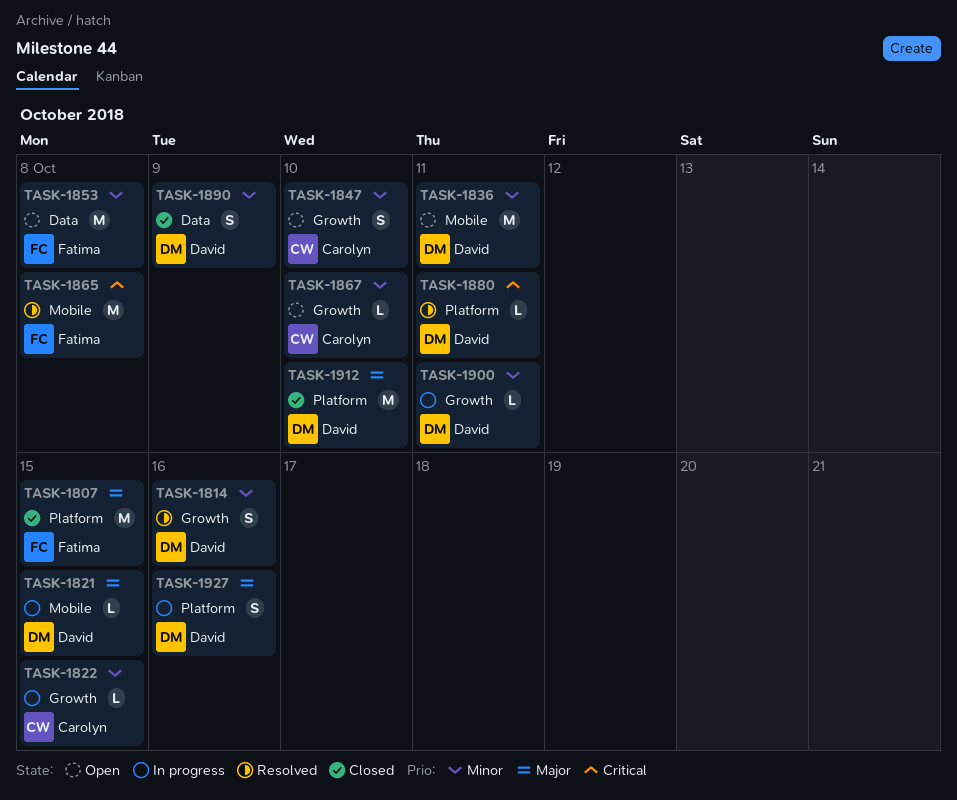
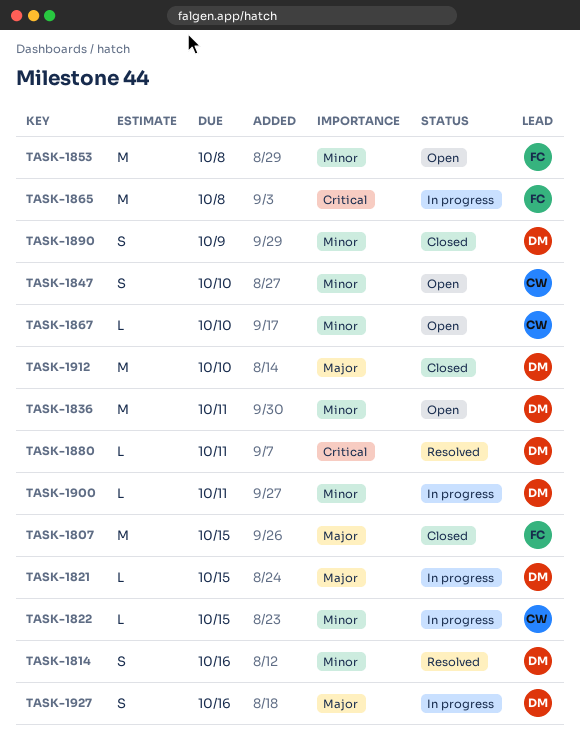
TASK-1865, status: Resolved -> In progress

